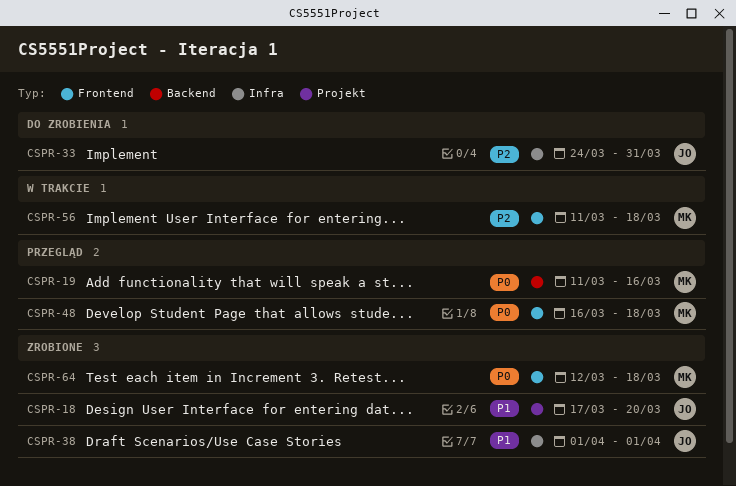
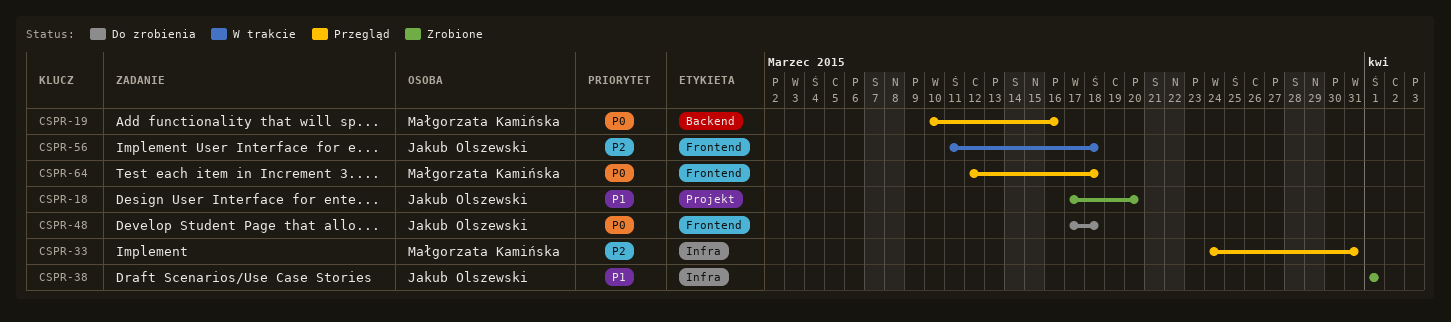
CSPR-19, start: Mar 11 -> Mar 10
CSPR-33, status: Do zrobienia -> Przegląd
CSPR-33, owner: Jakub Olszewski -> Małgorzata Kamińska
CSPR-48, status: Przegląd -> Do zrobienia
CSPR-48, owner: Małgorzata Kamińska -> Jakub Olszewski
CSPR-48, start: Mar 16 -> Mar 17
CSPR-56, owner: Małgorzata Kamińska -> Jakub Olszewski
CSPR-64, status: Zrobione -> Przegląd

